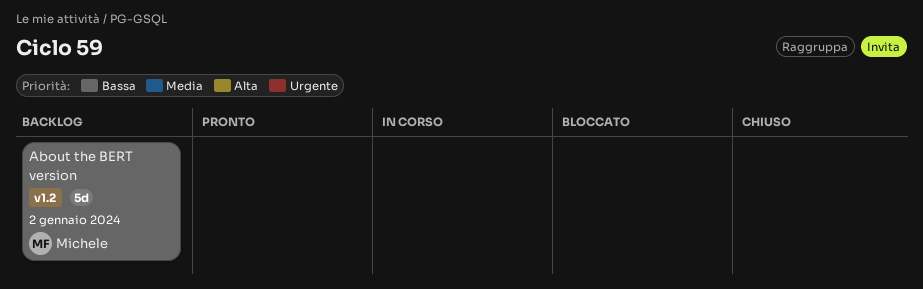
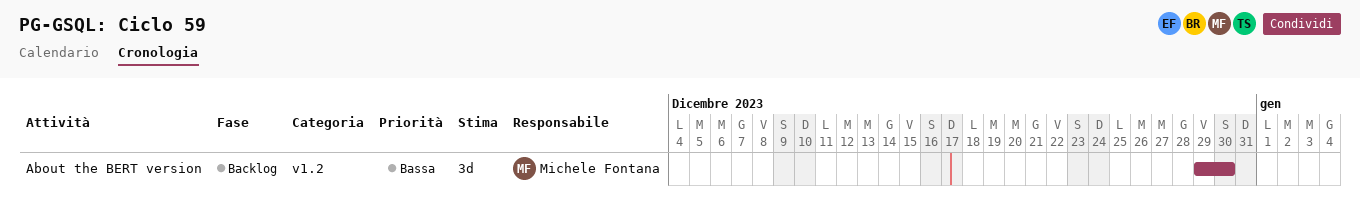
About the BERT version, estimate: 5d -> 3d
About the BERT version, due: Jan 2 -> Dec 30

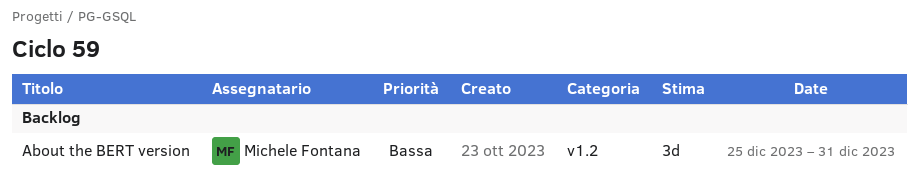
About the BERT version, start: Dec 29 -> Dec 25
About the BERT version, due: Dec 30 -> Dec 31

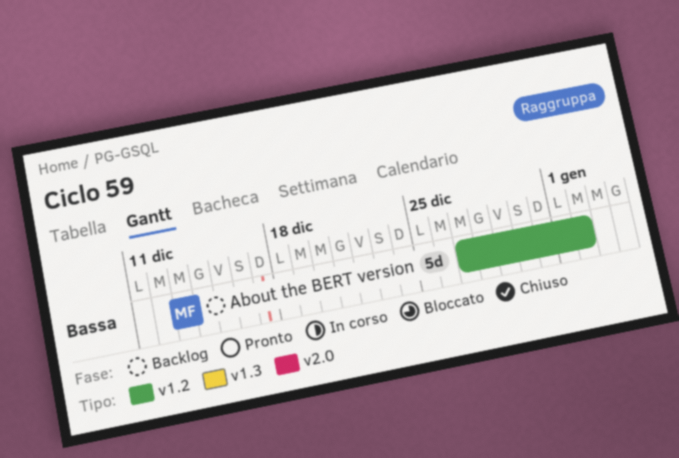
About the BERT version, estimate: 3d -> 5d
About the BERT version, start: Dec 25 -> Dec 27
About the BERT version, due: Dec 31 -> Jan 2

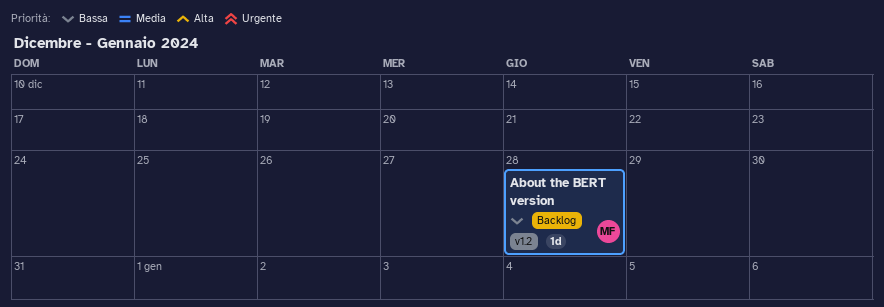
About the BERT version, estimate: 5d -> 1d
About the BERT version, due: Jan 2 -> Dec 28

